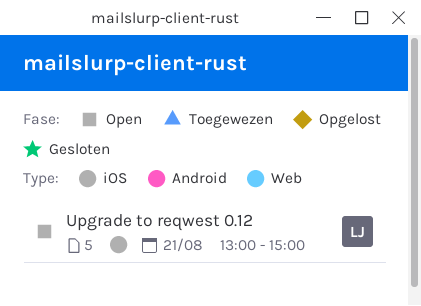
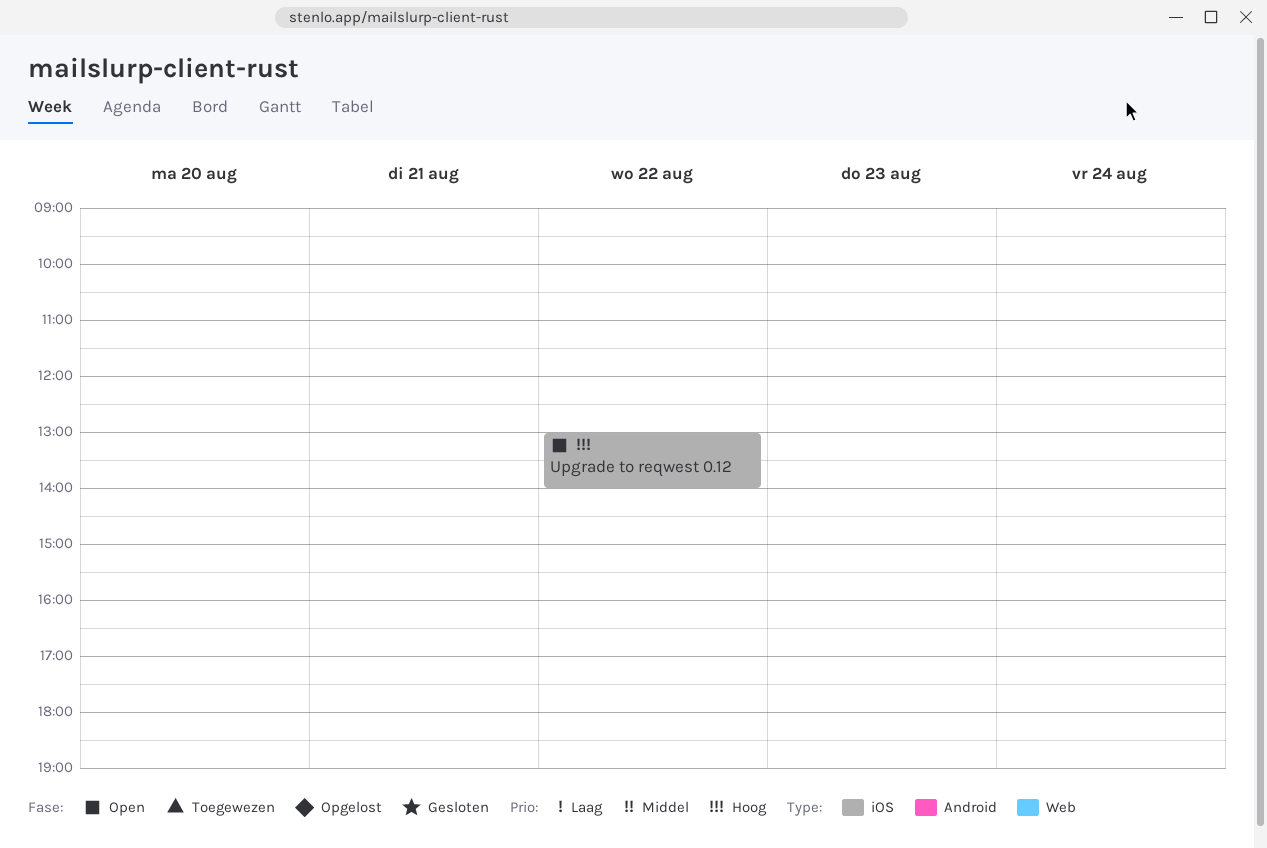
Upgrade to reqwest 0.12, day: Aug 21 -> Aug 22
Upgrade to reqwest 0.12, ends: 15:00 -> 14:00

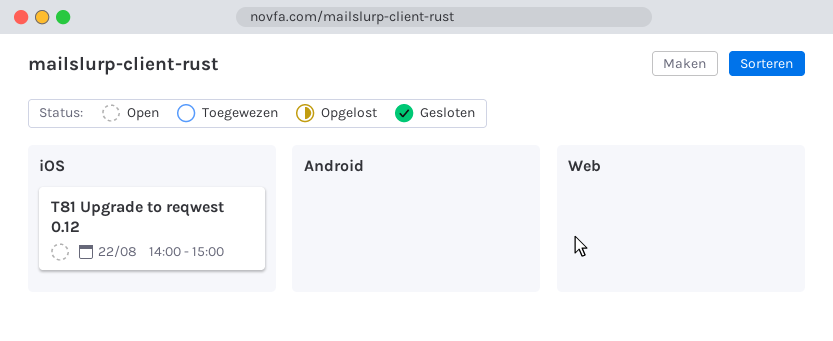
Upgrade to reqwest 0.12, begins: 13:00 -> 14:00
Upgrade to reqwest 0.12, ends: 14:00 -> 15:00

